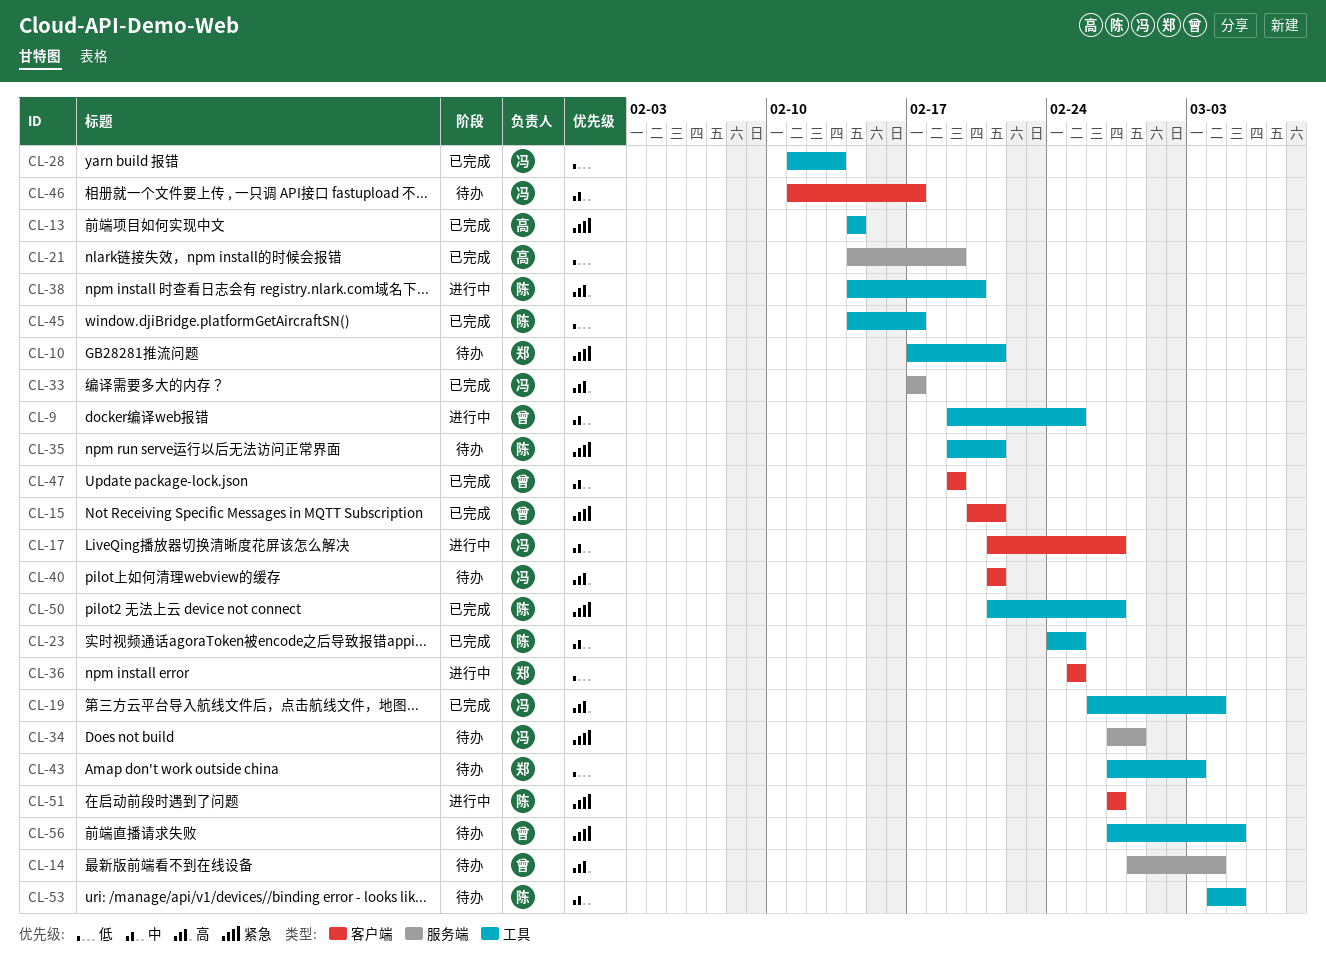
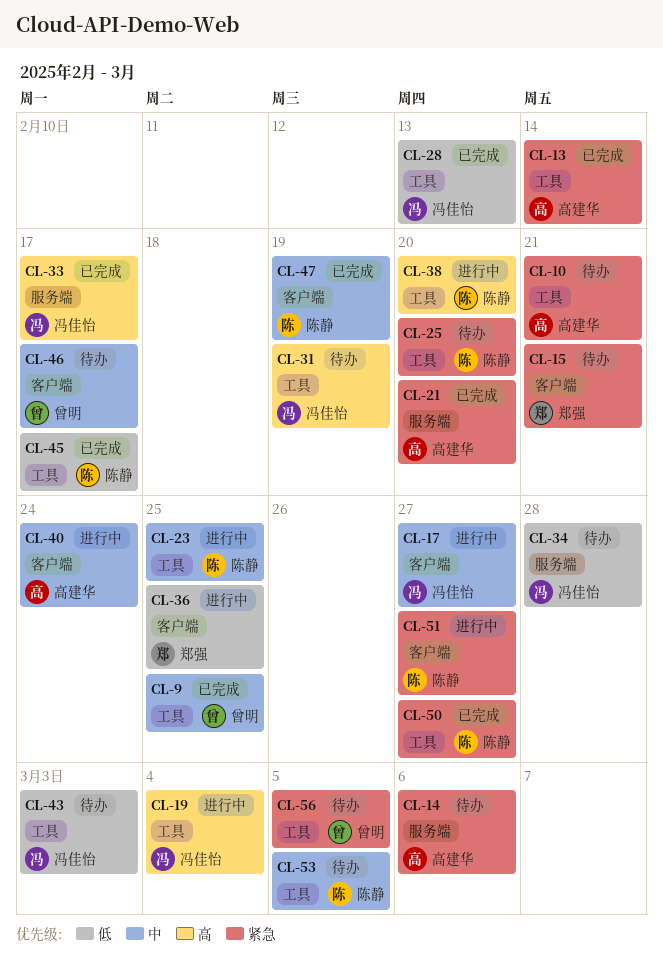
CL-9, status: 进行中 -> 已完成
CL-10, owner: 郑强 -> 高建华
CL-14, owner: 曾明 -> 高建华
CL-14, priority: 高 -> 紧急
CL-14, due: Mar 4 -> Mar 6
CL-15, status: 已完成 -> 待办
CL-15, owner: 曾明 -> 郑强
CL-19, status: 已完成 -> 进行中
CL-21, priority: 低 -> 紧急
CL-21, due: Feb 19 -> Feb 20
CL-23, status: 已完成 -> 进行中
CL-25: none -> present
CL-31: none -> present
CL-34, priority: 紧急 -> 低
CL-35: present -> none
CL-40, status: 待办 -> 进行中
CL-40, owner: 冯佳怡 -> 高建华
CL-40, priority: 高 -> 中
CL-40, due: Feb 21 -> Feb 24
CL-43, owner: 郑强 -> 冯佳怡
CL-46, owner: 冯佳怡 -> 曾明
CL-47, owner: 曾明 -> 陈静

